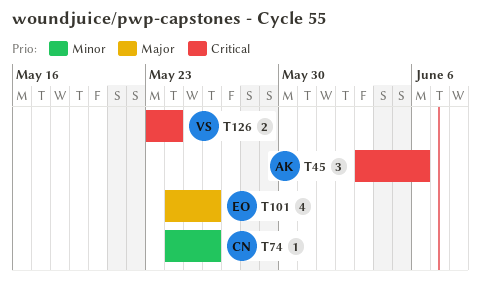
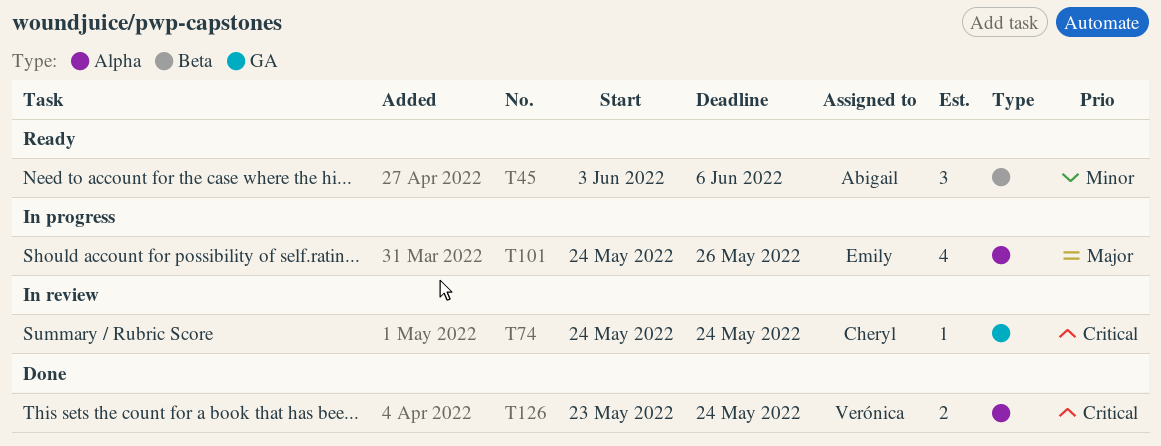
T45, priority: Critical -> Minor
T74, priority: Minor -> Critical
T74, due: May 26 -> May 24

